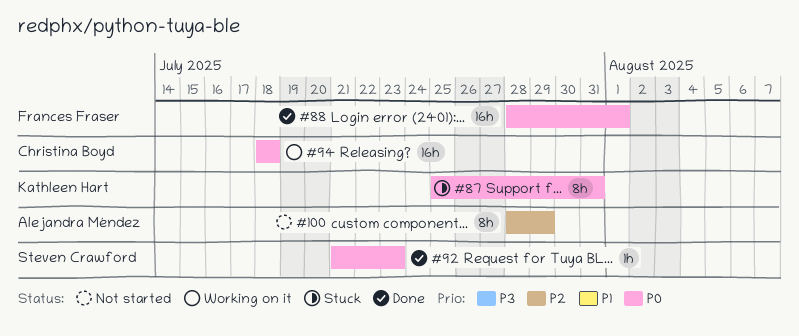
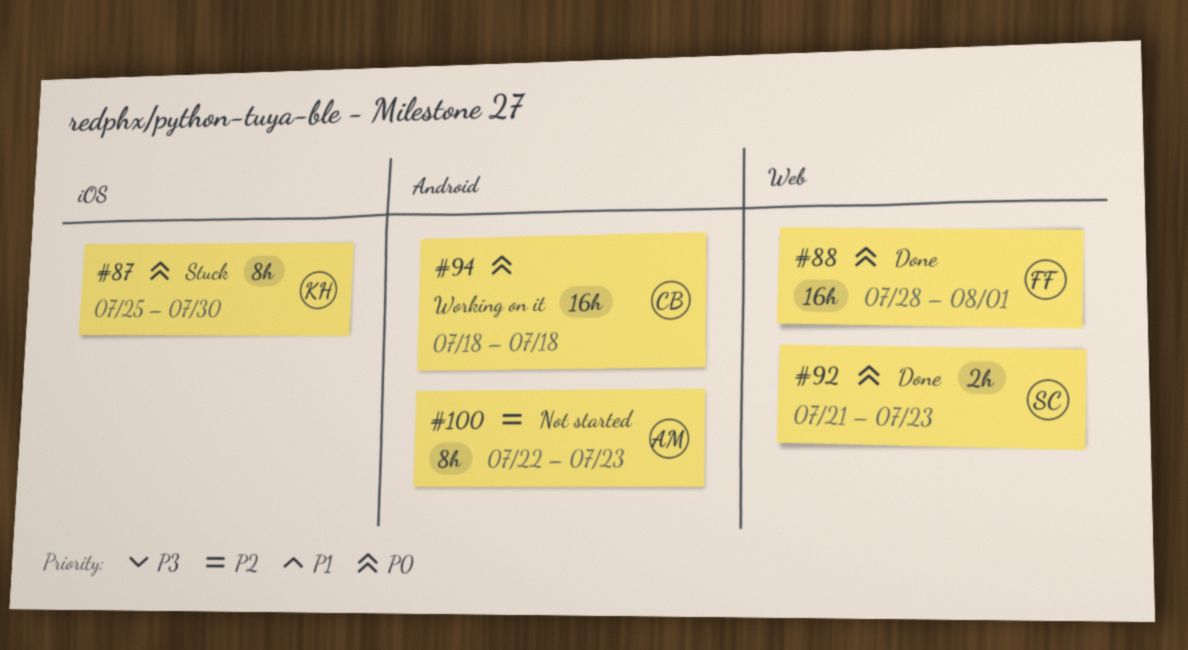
#87, due: Jul 31 -> Jul 30
#92, estimate: 1h -> 2h
#100, start: Jul 28 -> Jul 22
#100, due: Jul 29 -> Jul 23

